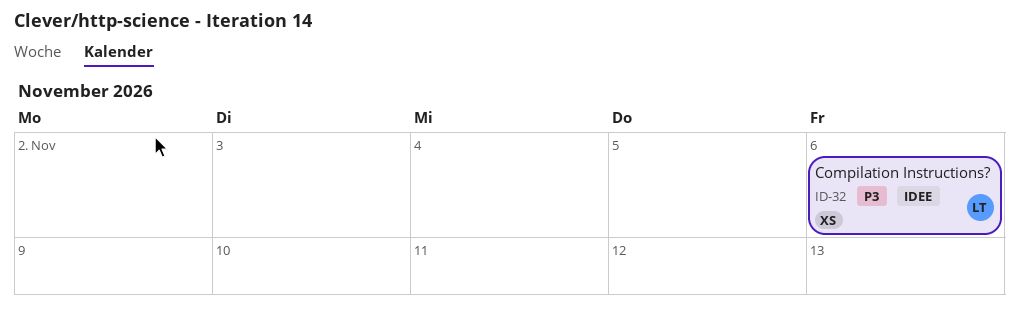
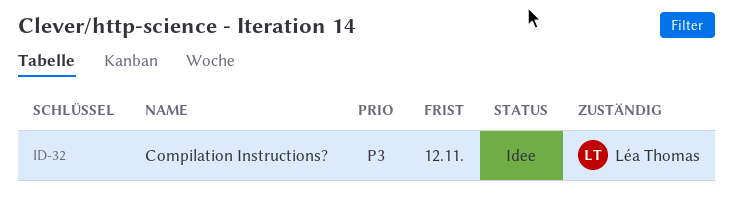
ID-32, due: Nov 6 -> Nov 12

